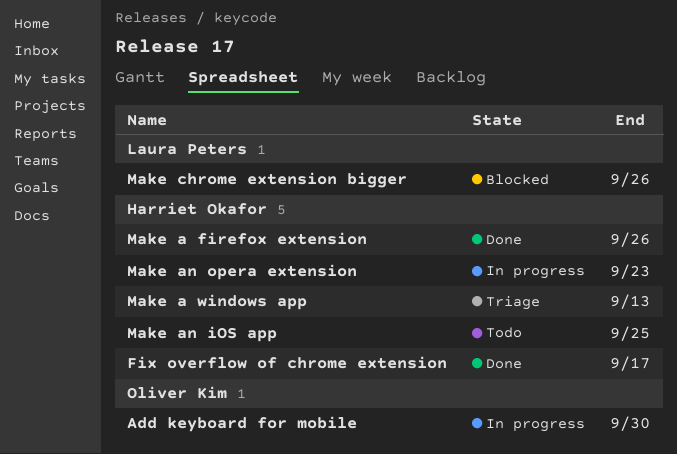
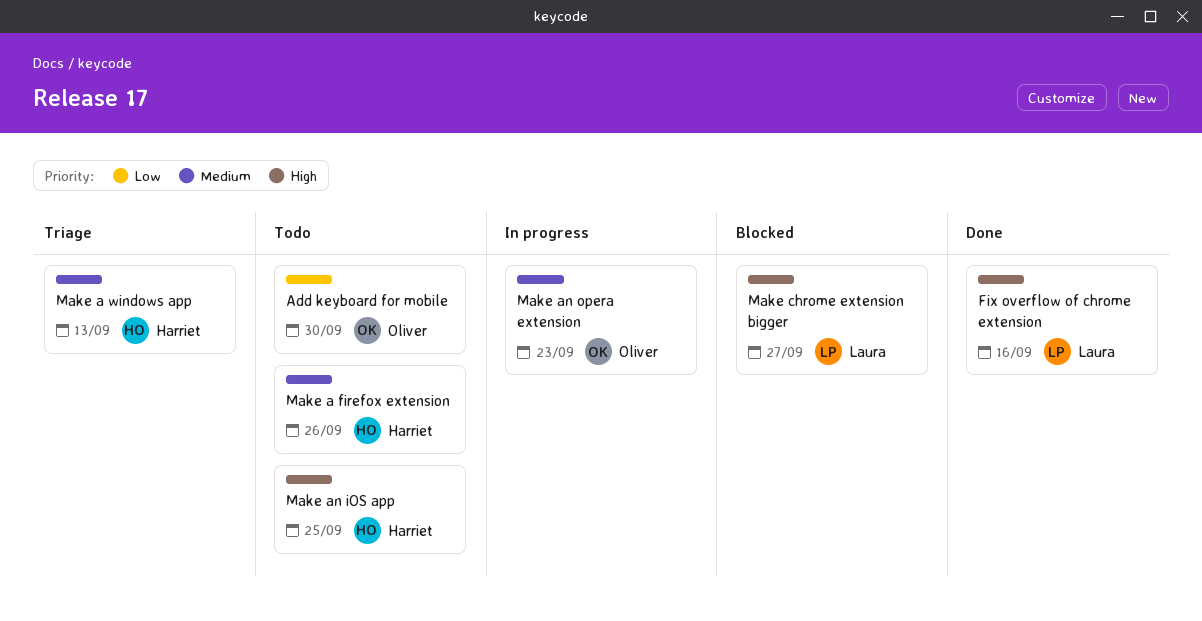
Add keyboard for mobile, status: In progress -> Todo
Fix overflow of chrome extension, owner: Harriet Okafor -> Laura Peters
Fix overflow of chrome extension, due: Sep 17 -> Sep 16
Make a firefox extension, status: Done -> Todo
Make an opera extension, owner: Harriet Okafor -> Oliver Kim
Make chrome extension bigger, due: Sep 26 -> Sep 27

